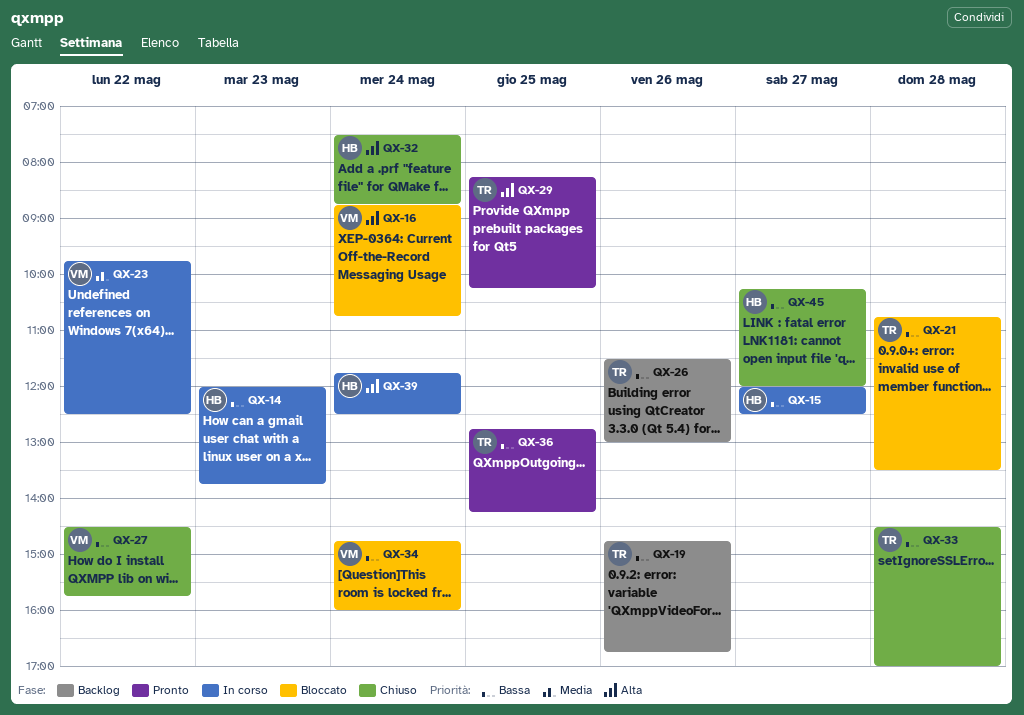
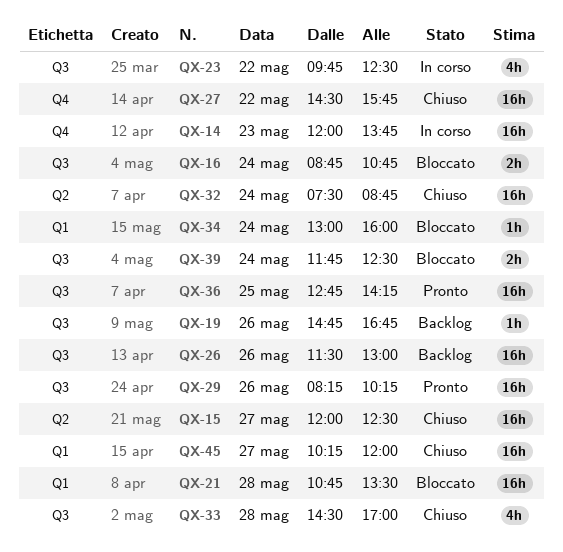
QX-15, status: In corso -> Chiuso
QX-29, day: May 25 -> May 26
QX-34, begins: 14:45 -> 13:00
QX-39, status: In corso -> Bloccato

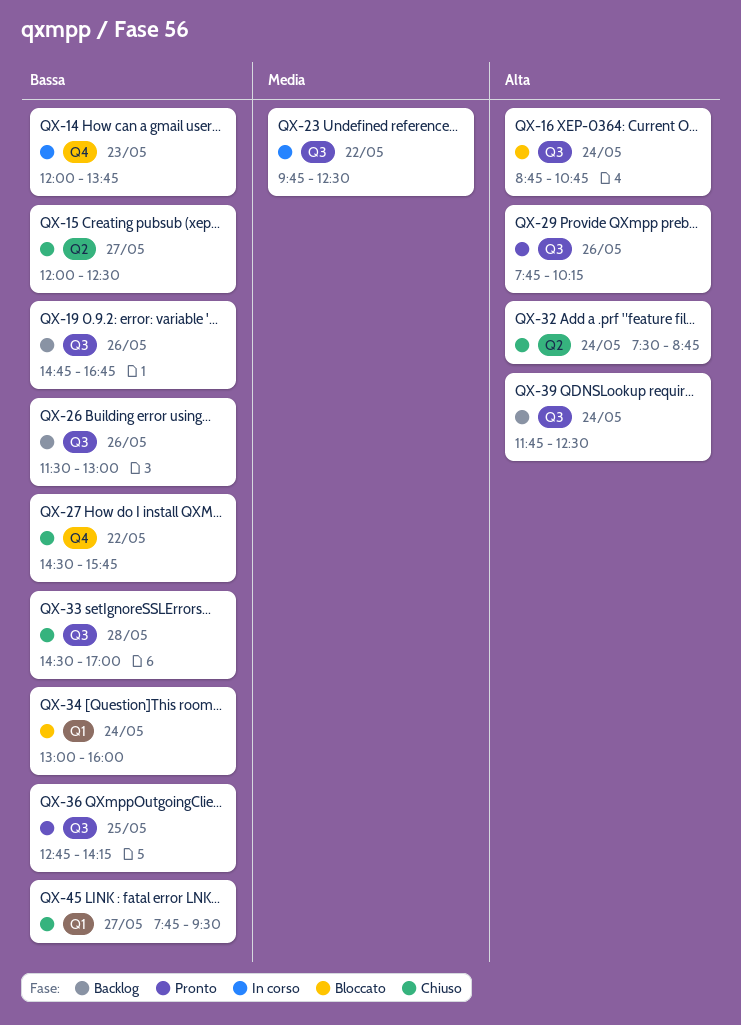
QX-21: present -> none
QX-29, begins: 08:15 -> 07:45
QX-39, status: Bloccato -> Backlog
QX-45, begins: 10:15 -> 07:45
QX-45, ends: 12:00 -> 09:30

